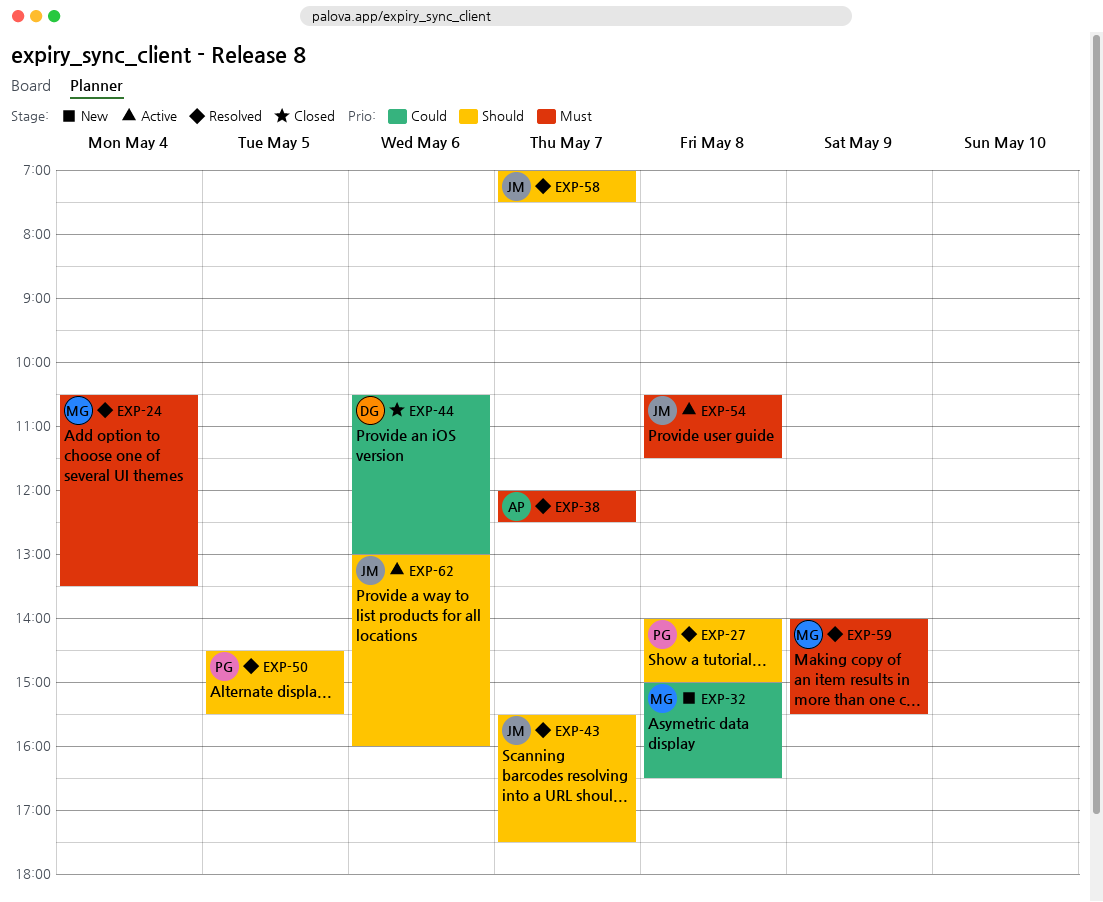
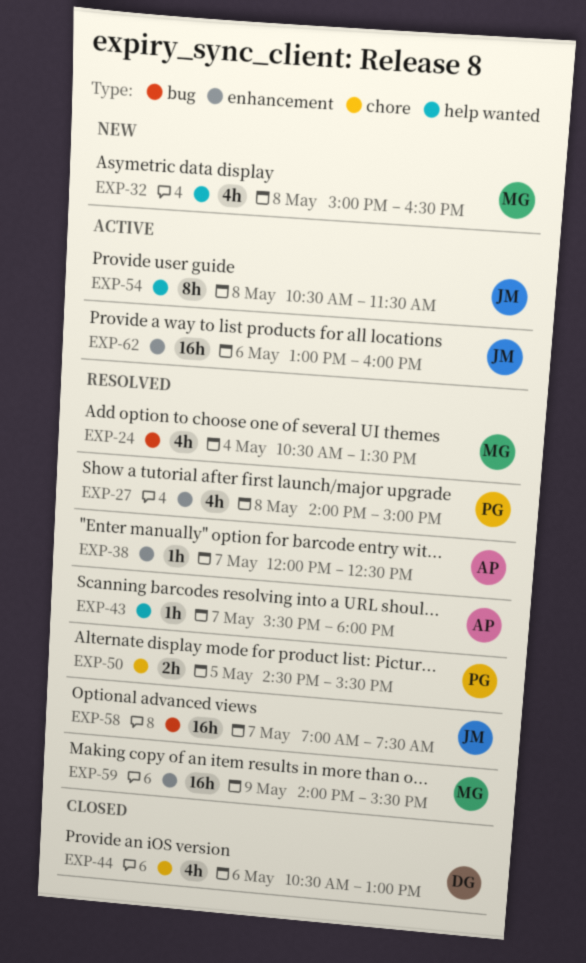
EXP-43, owner: JM -> AP
EXP-43, ends: 17:30 -> 18:00

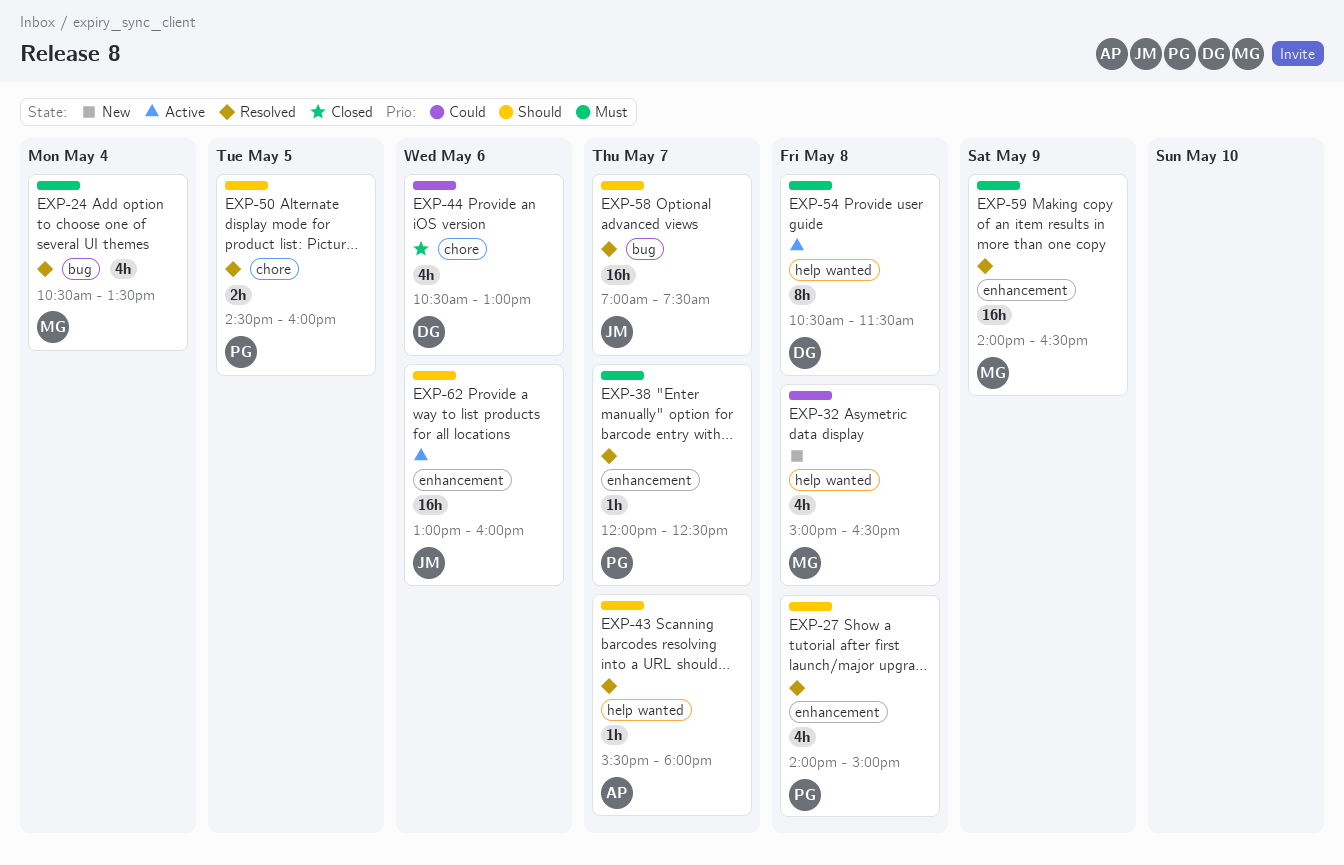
EXP-38, owner: AP -> PG
EXP-50, ends: 15:30 -> 16:00
EXP-54, owner: JM -> DG
EXP-59, ends: 15:30 -> 16:30

